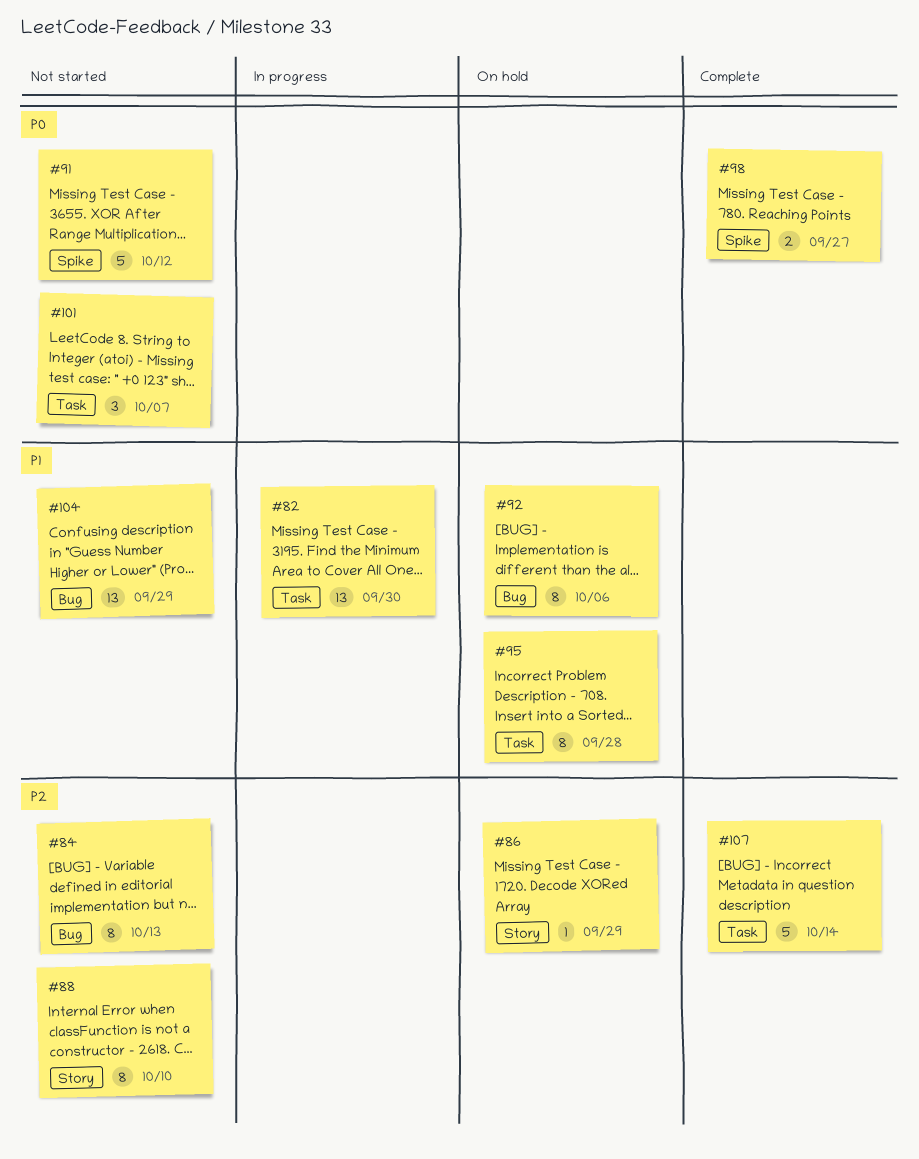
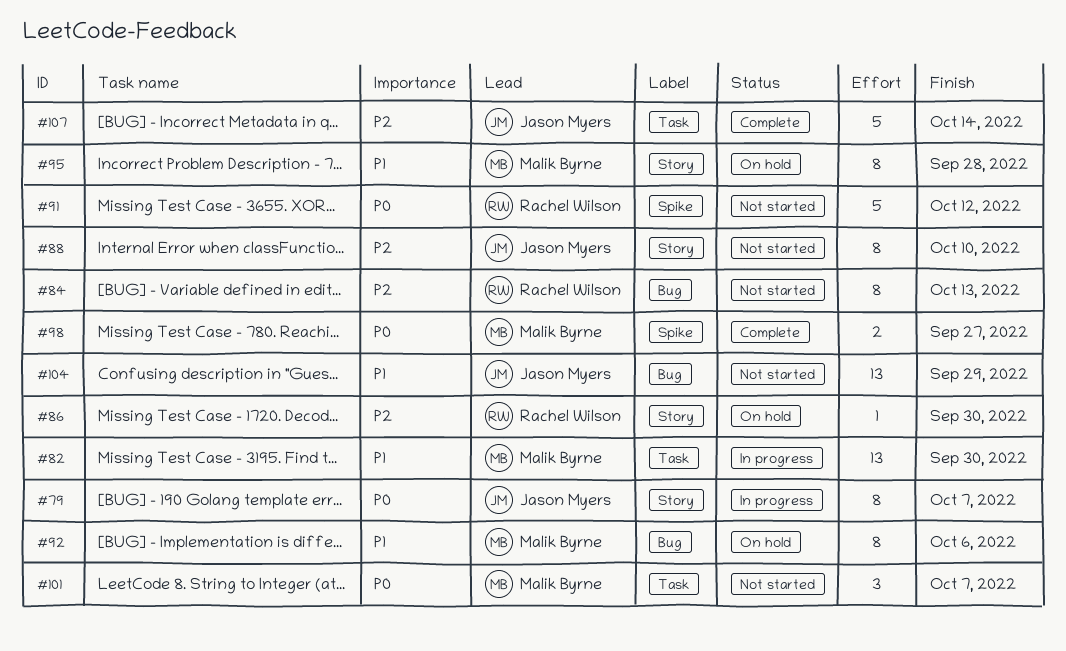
#79: none -> present
#86, due: Sep 29 -> Sep 30
#95, label: Task -> Story

